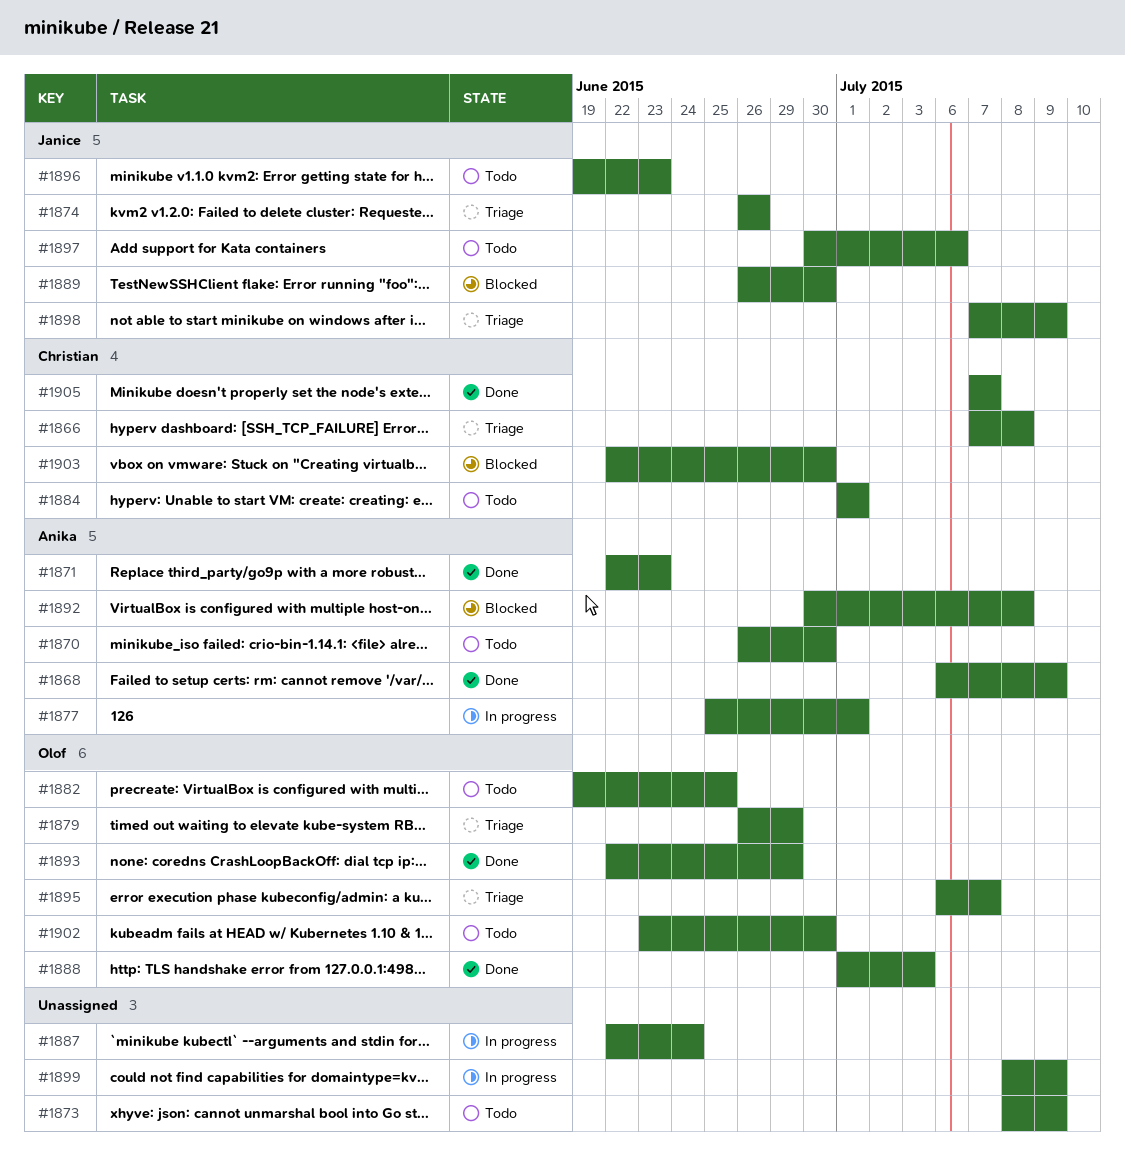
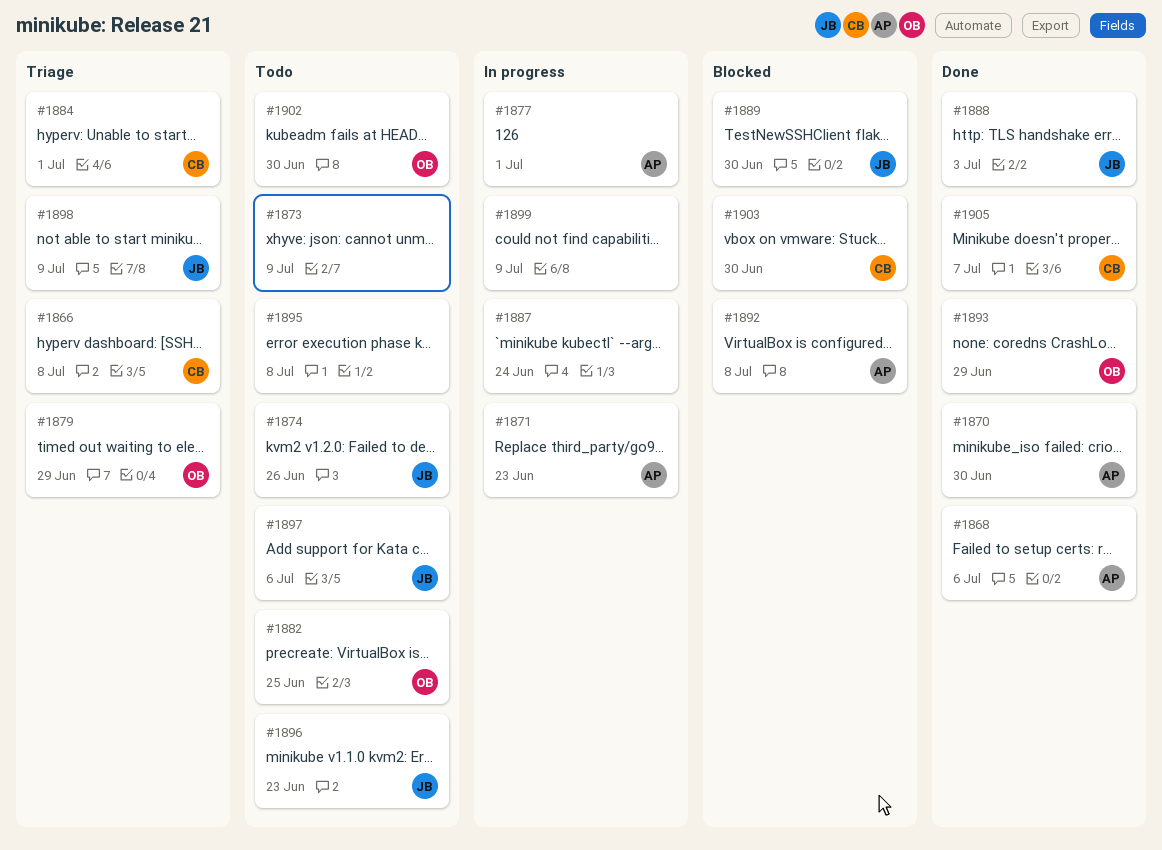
#1868, due: Jul 9 -> Jul 6
#1870, status: Todo -> Done
#1871, status: Done -> In progress
#1874, status: Triage -> Todo
#1884, status: Todo -> Triage
#1888, owner: Olof -> Janice
#1895, status: Triage -> Todo
#1895, owner: Olof -> none
#1895, due: Jul 7 -> Jul 8

